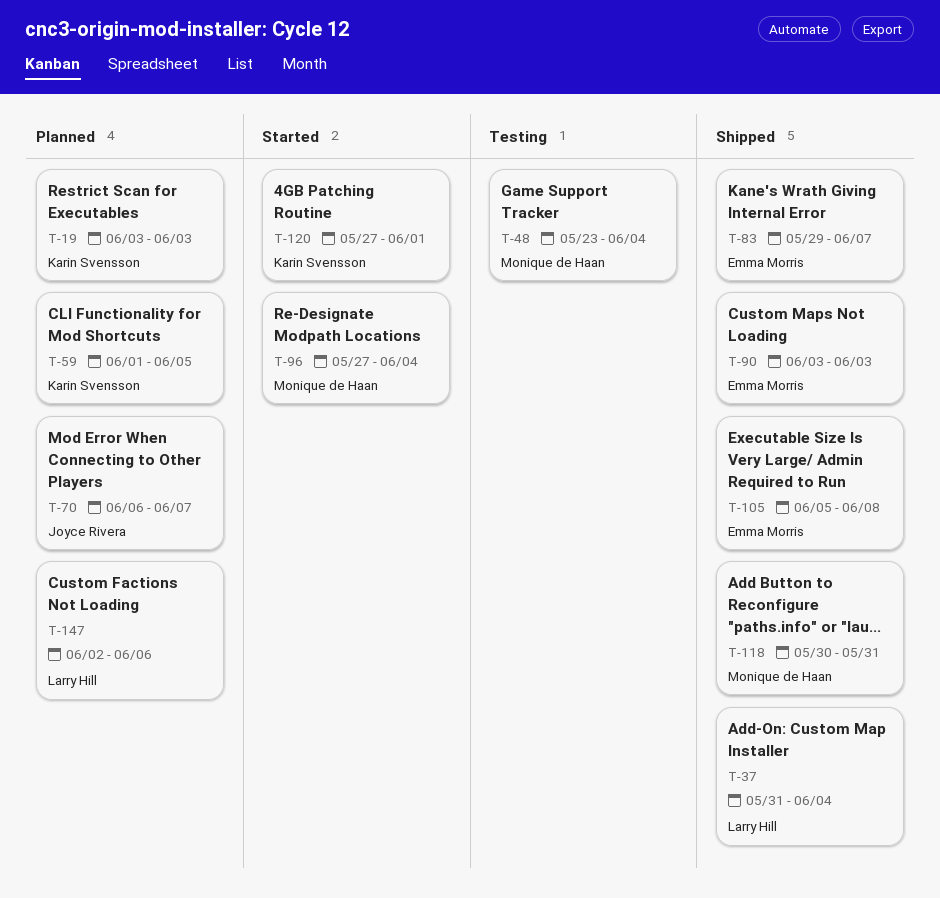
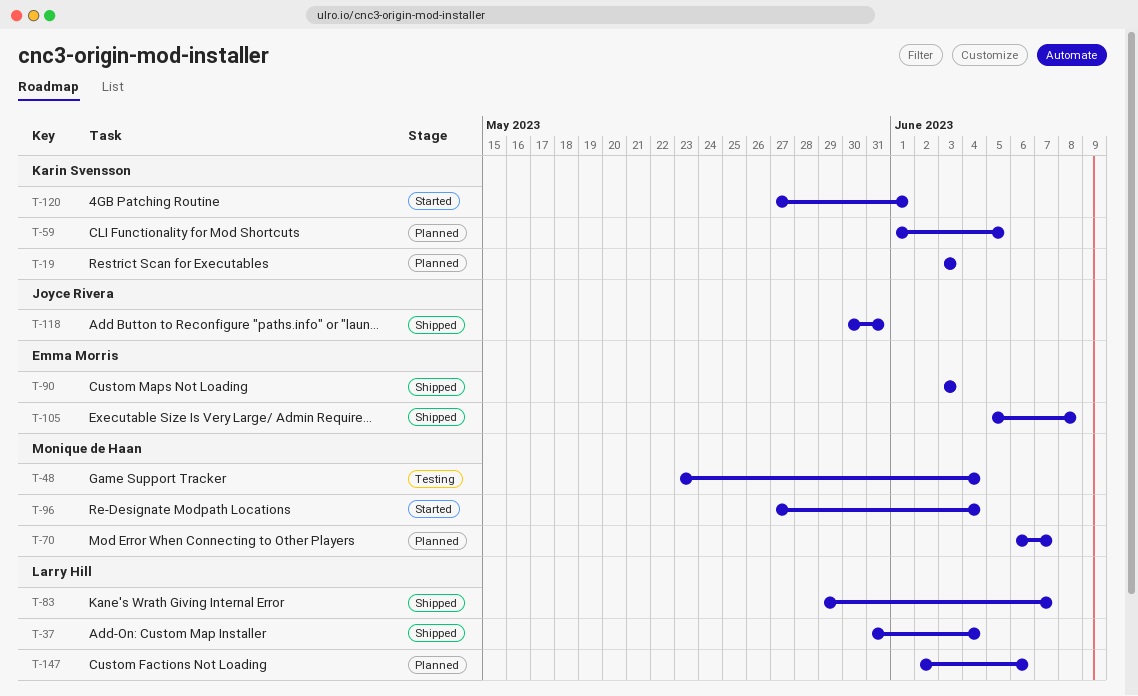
T-70, owner: Joyce Rivera -> Monique de Haan
T-83, owner: Emma Morris -> Larry Hill
T-118, owner: Monique de Haan -> Joyce Rivera

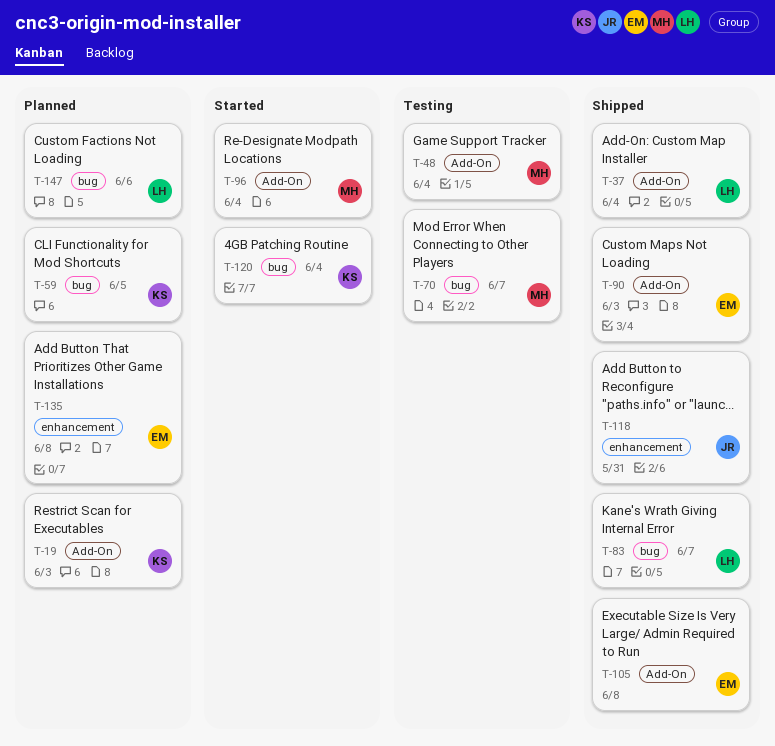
T-70, status: Planned -> Testing
T-120, due: Jun 1 -> Jun 4
T-135: none -> present

